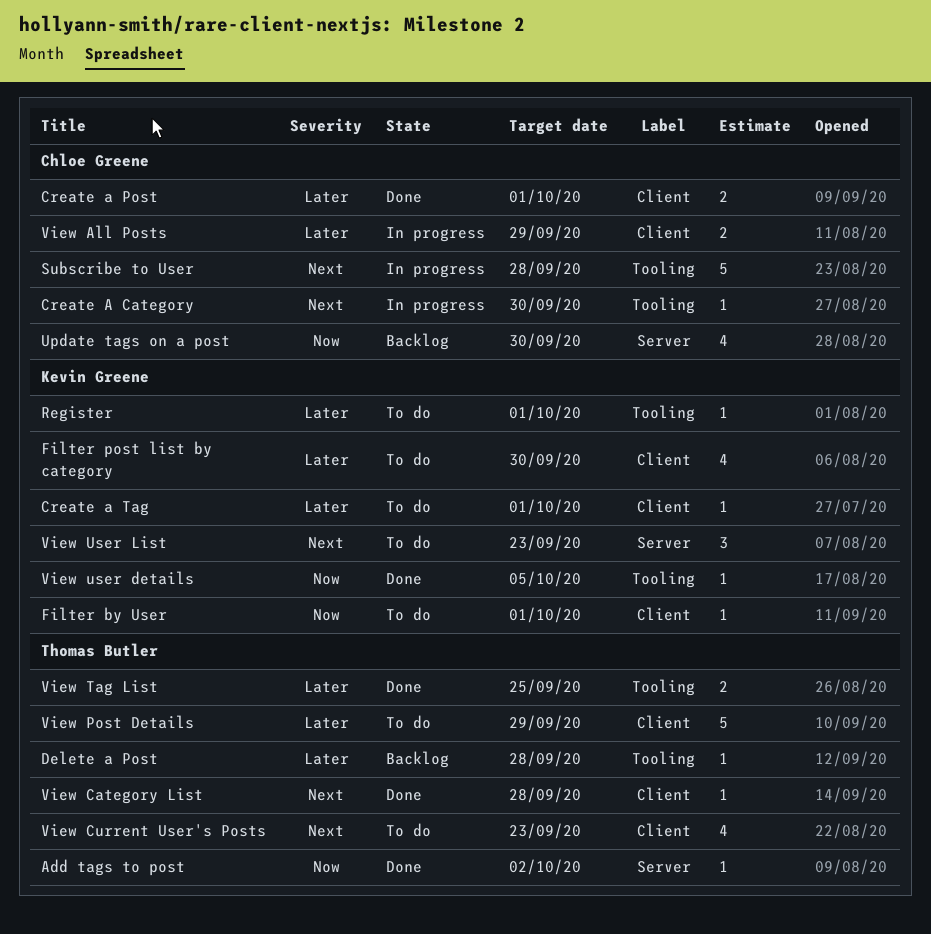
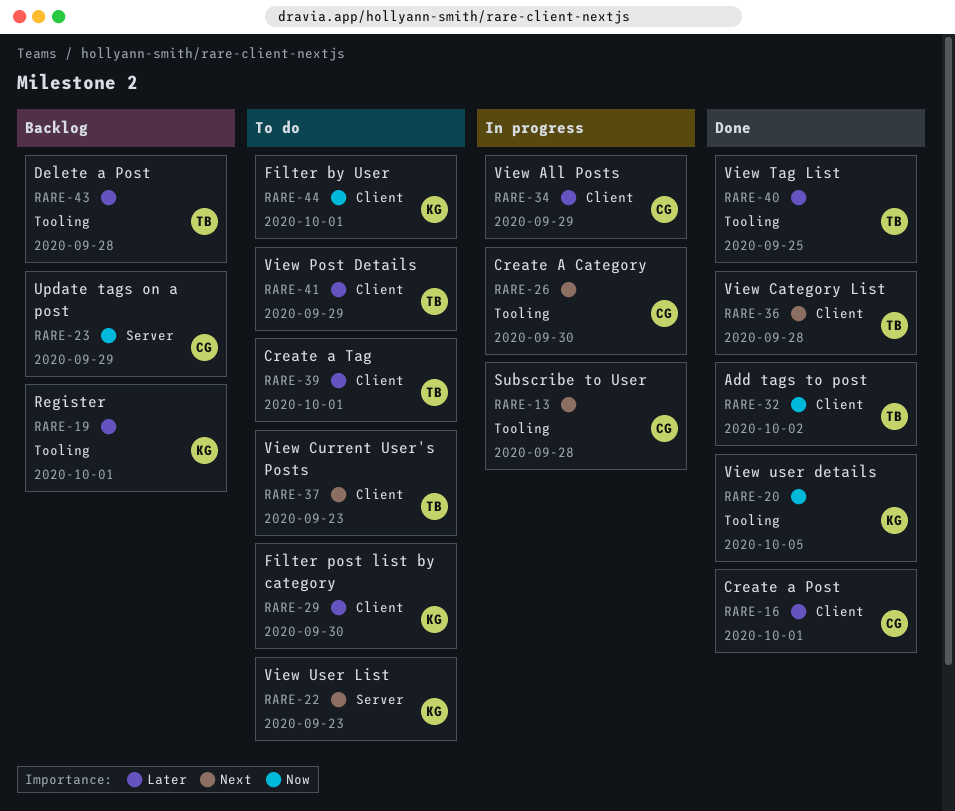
Add tags to post, label: Server -> Client
Create a Tag, owner: Kevin Greene -> Thomas Butler
Register, status: To do -> Backlog
Update tags on a post, due: Sep 30 -> Sep 29

